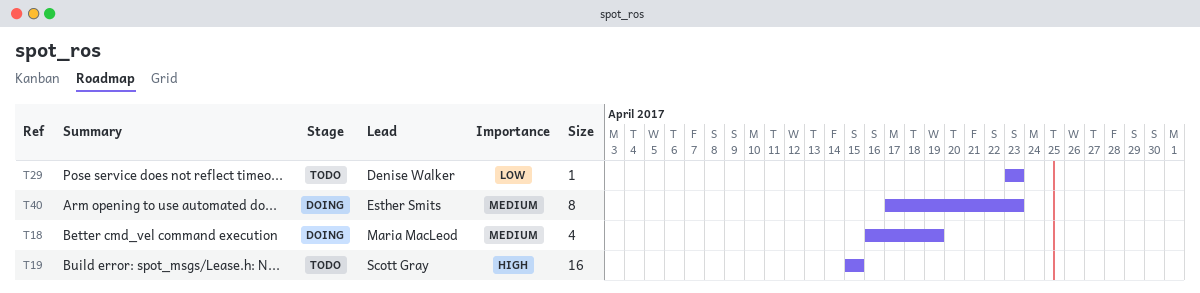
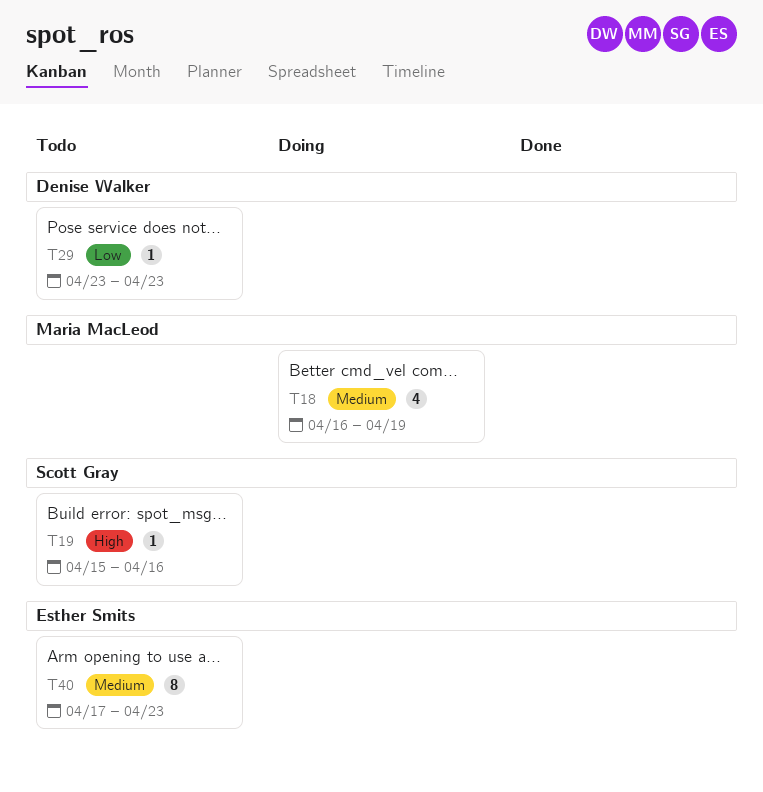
T19, estimate: 16 -> 1
T19, due: Apr 15 -> Apr 16
T40, status: Doing -> Todo

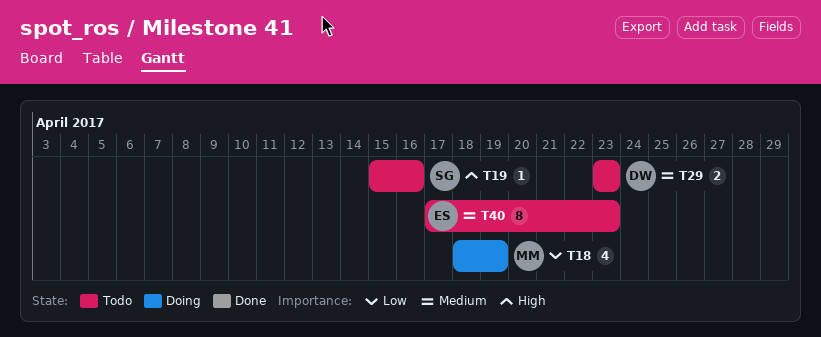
T18, priority: Medium -> Low
T18, start: Apr 16 -> Apr 18
T29, priority: Low -> Medium
T29, estimate: 1 -> 2

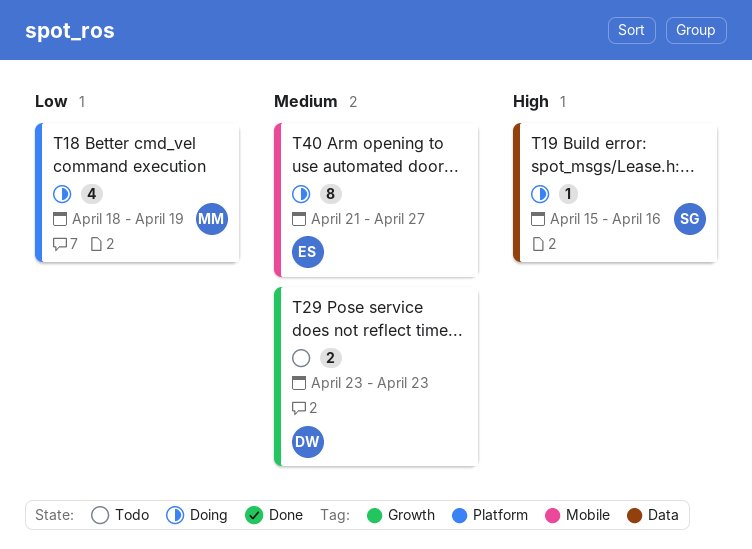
T19, status: Todo -> Doing
T40, status: Todo -> Doing
T40, start: Apr 17 -> Apr 21
T40, due: Apr 23 -> Apr 27

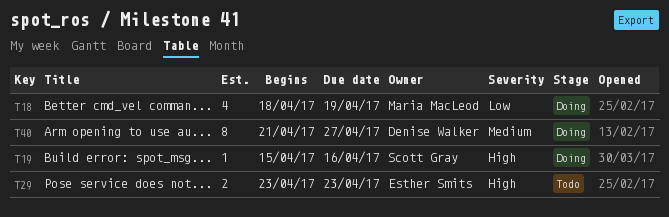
T29, owner: Denise Walker -> Esther Smits
T29, priority: Medium -> High
T40, owner: Esther Smits -> Denise Walker

